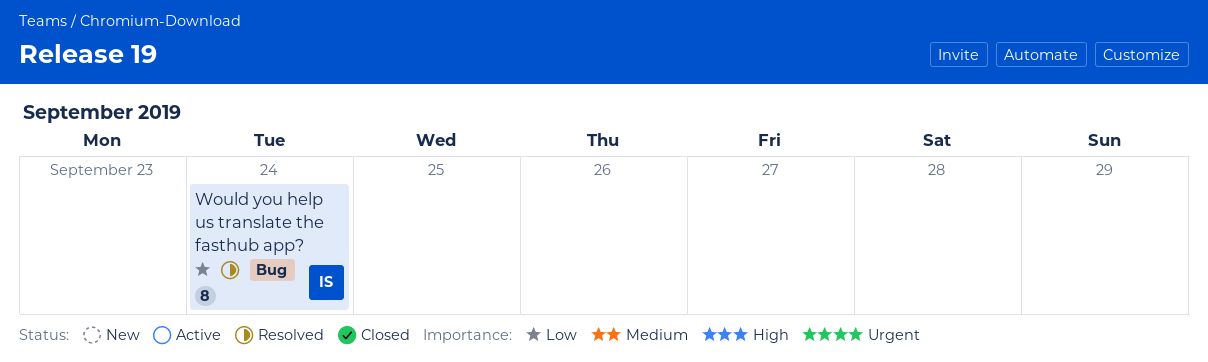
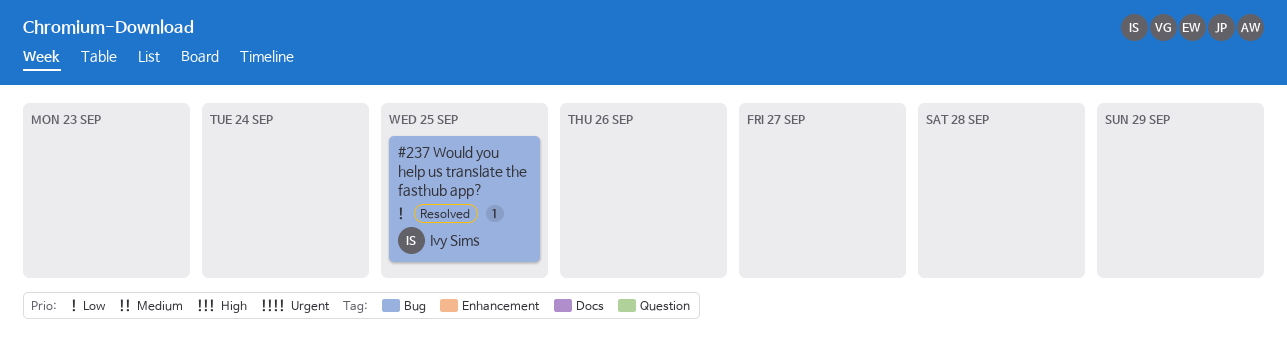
Would you help us translate the fasthub app?, estimate: 8 -> 1
Would you help us translate the fasthub app?, due: Sep 24 -> Sep 25

